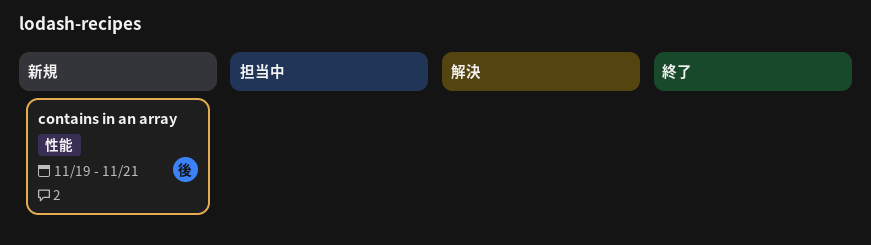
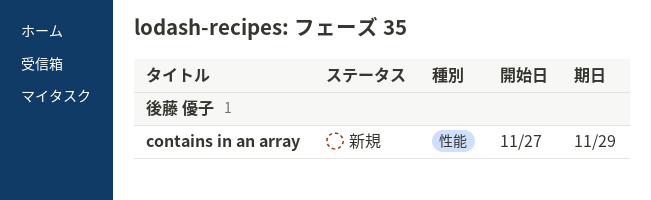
contains in an array, start: Nov 19 -> Nov 27
contains in an array, due: Nov 21 -> Nov 29

